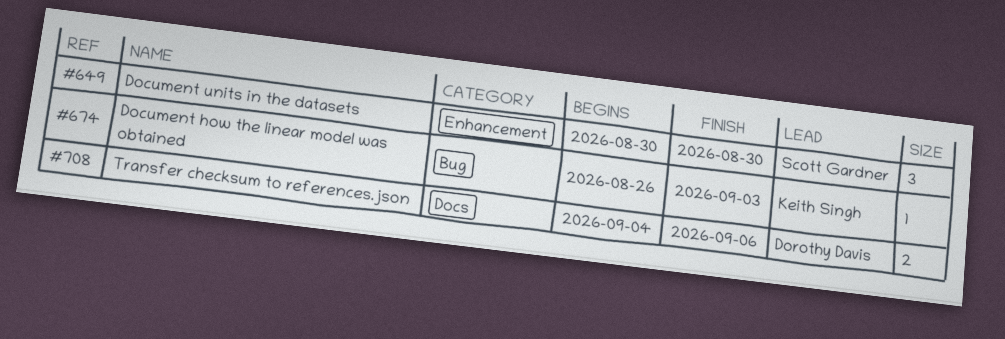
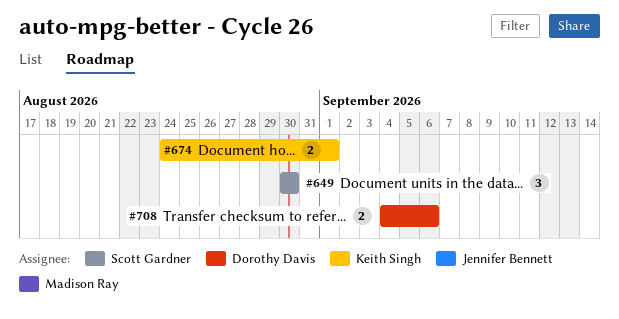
#674, estimate: 1 -> 2
#674, start: Aug 26 -> Aug 24
#674, due: Sep 3 -> Sep 1

